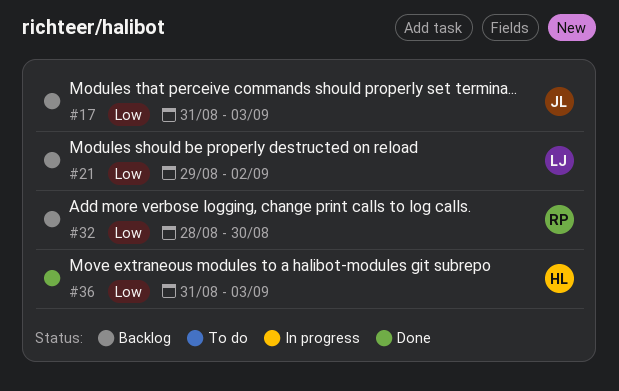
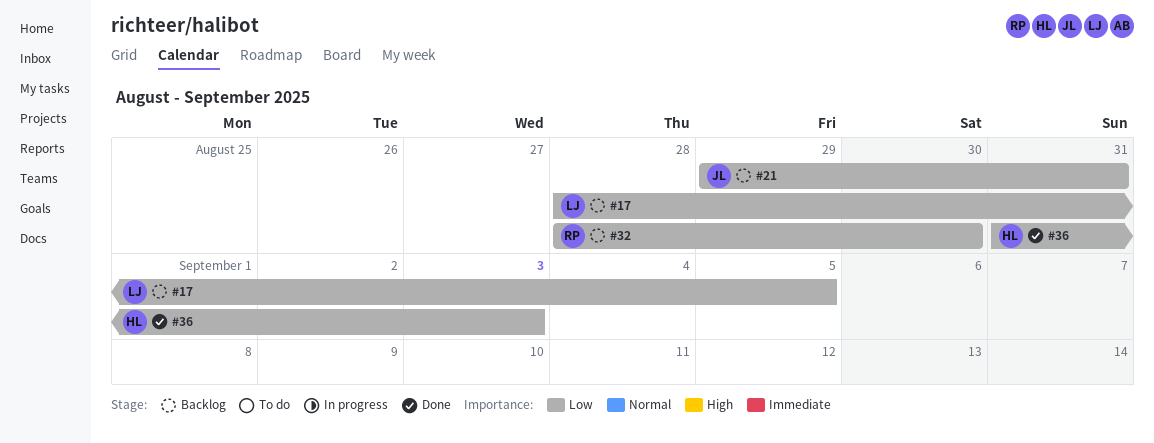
#17, owner: JL -> LJ
#17, start: Aug 31 -> Aug 28
#17, due: Sep 3 -> Sep 5
#21, owner: LJ -> JL
#21, due: Sep 2 -> Aug 31

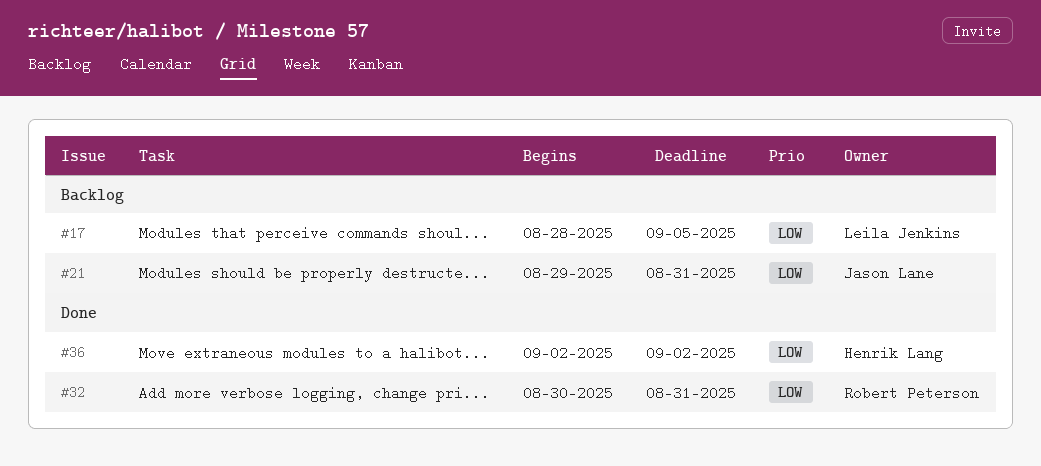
#32, status: Backlog -> Done
#32, start: Aug 28 -> Aug 30
#32, due: Aug 30 -> Aug 31
#36, start: Aug 31 -> Sep 2
#36, due: Sep 3 -> Sep 2

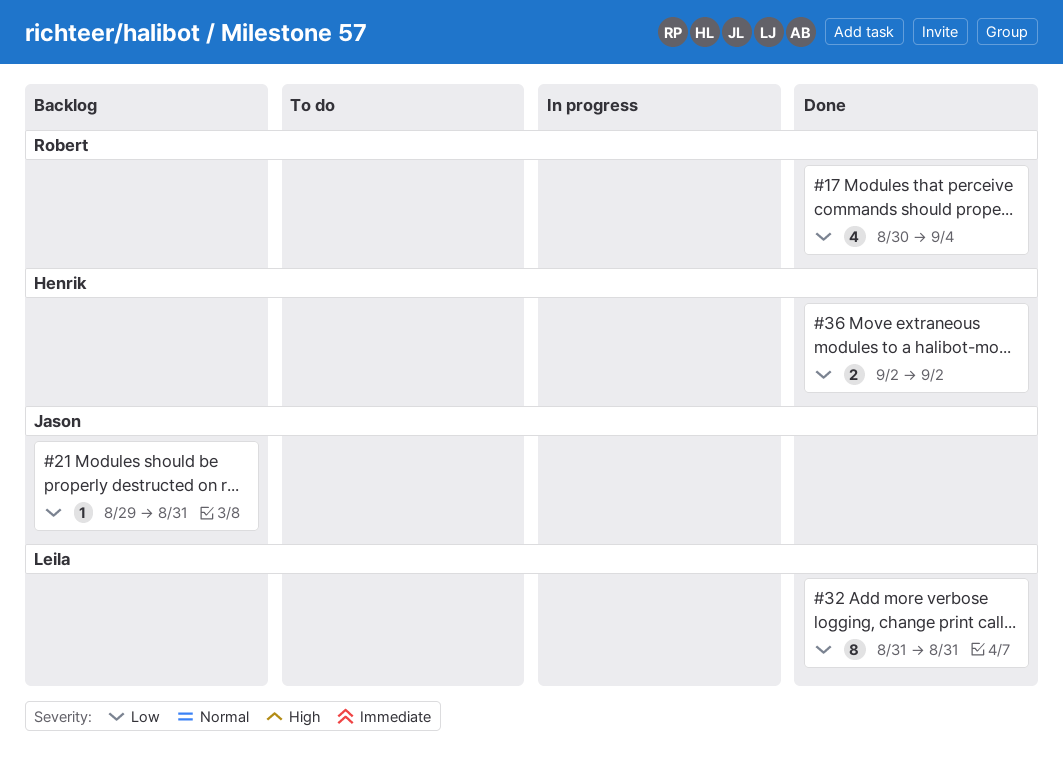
#17, status: Backlog -> Done
#17, owner: Leila Jenkins -> Robert Peterson
#17, start: Aug 28 -> Aug 30
#17, due: Sep 5 -> Sep 4
#32, owner: Robert Peterson -> Leila Jenkins
#32, start: Aug 30 -> Aug 31

